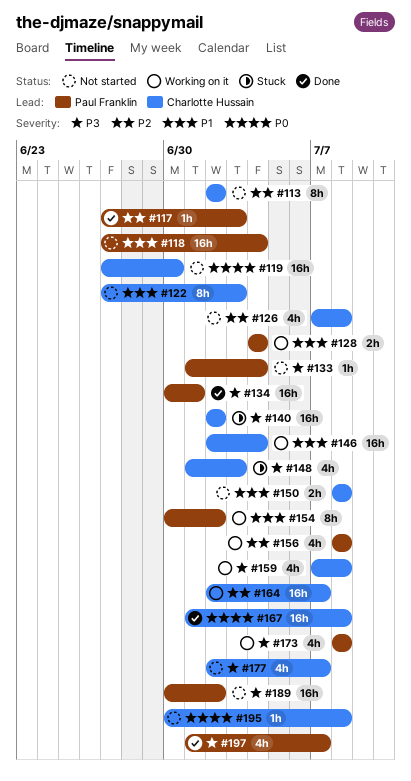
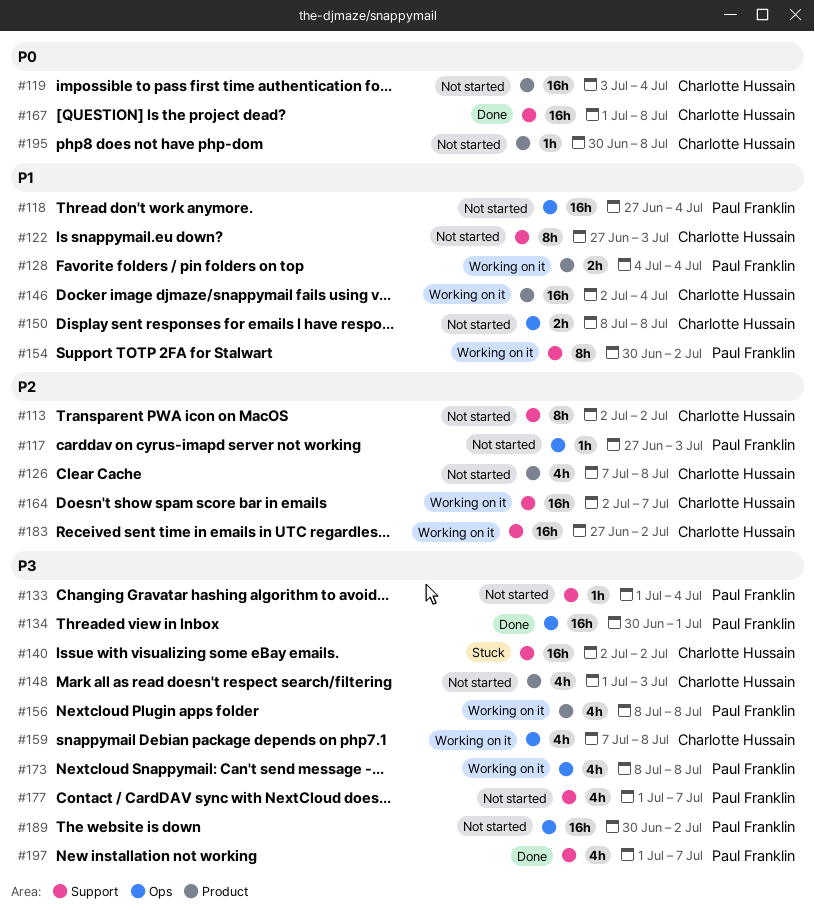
#117, status: Done -> Not started
#119, start: Jun 27 -> Jul 3
#119, due: Jun 30 -> Jul 4
#148, status: Stuck -> Not started
#156, priority: P2 -> P3
#177, owner: Charlotte Hussain -> Paul Franklin
#177, start: Jul 2 -> Jul 1
#183: none -> present

